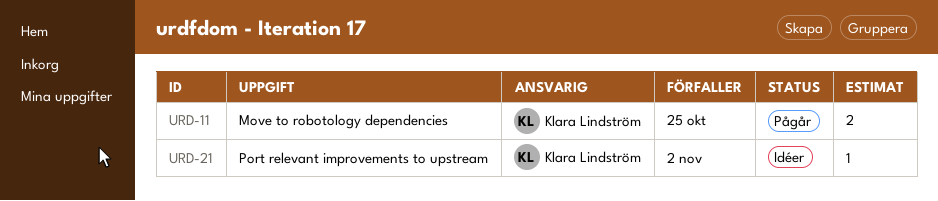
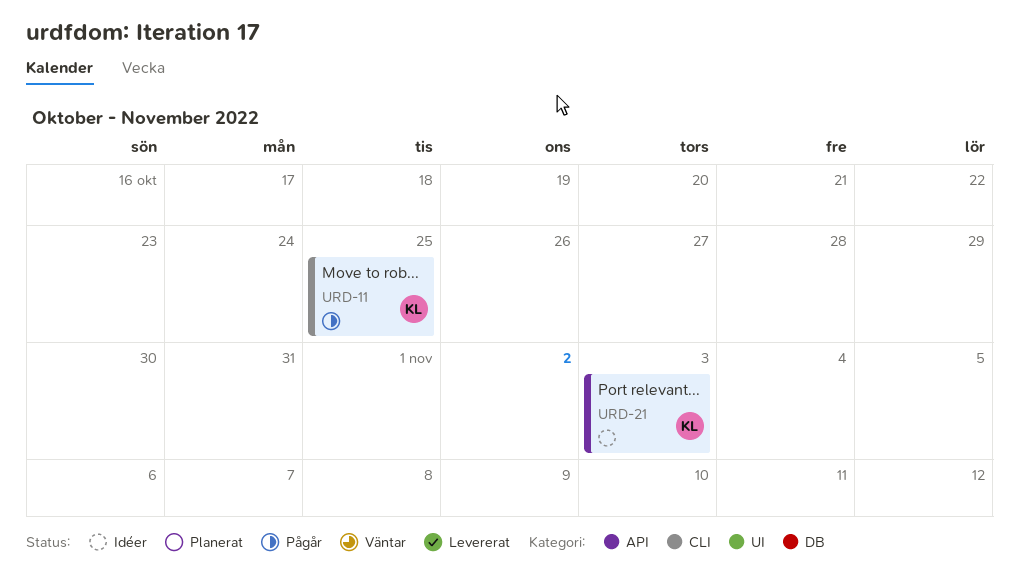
URD-21, due: Nov 2 -> Nov 3

